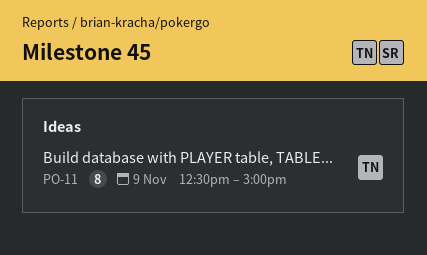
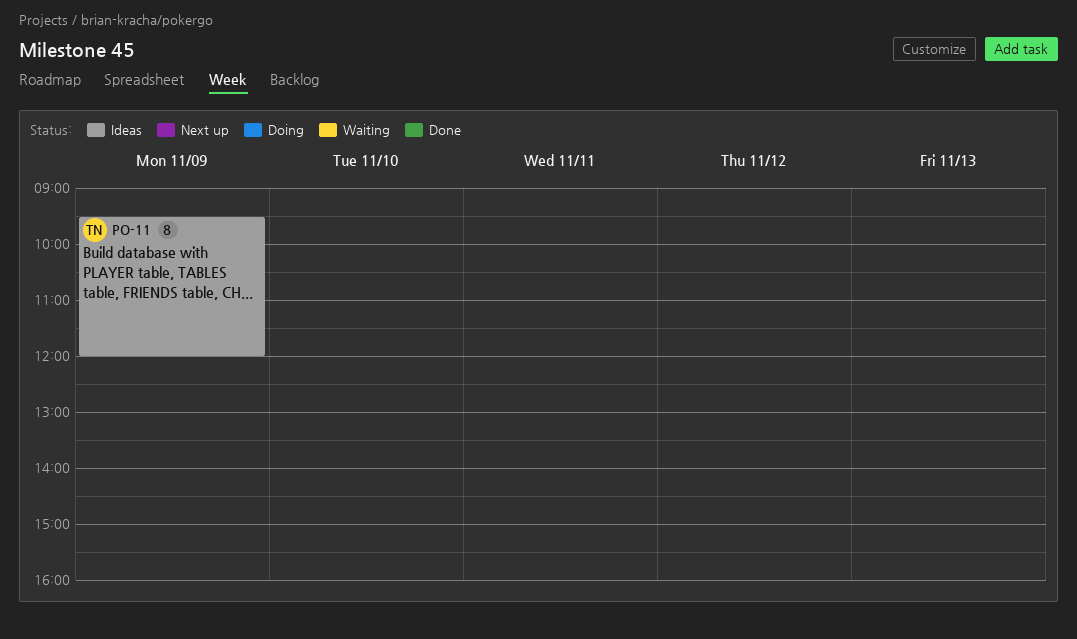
PO-11, begins: 12:30 -> 09:30
PO-11, ends: 15:00 -> 12:00

